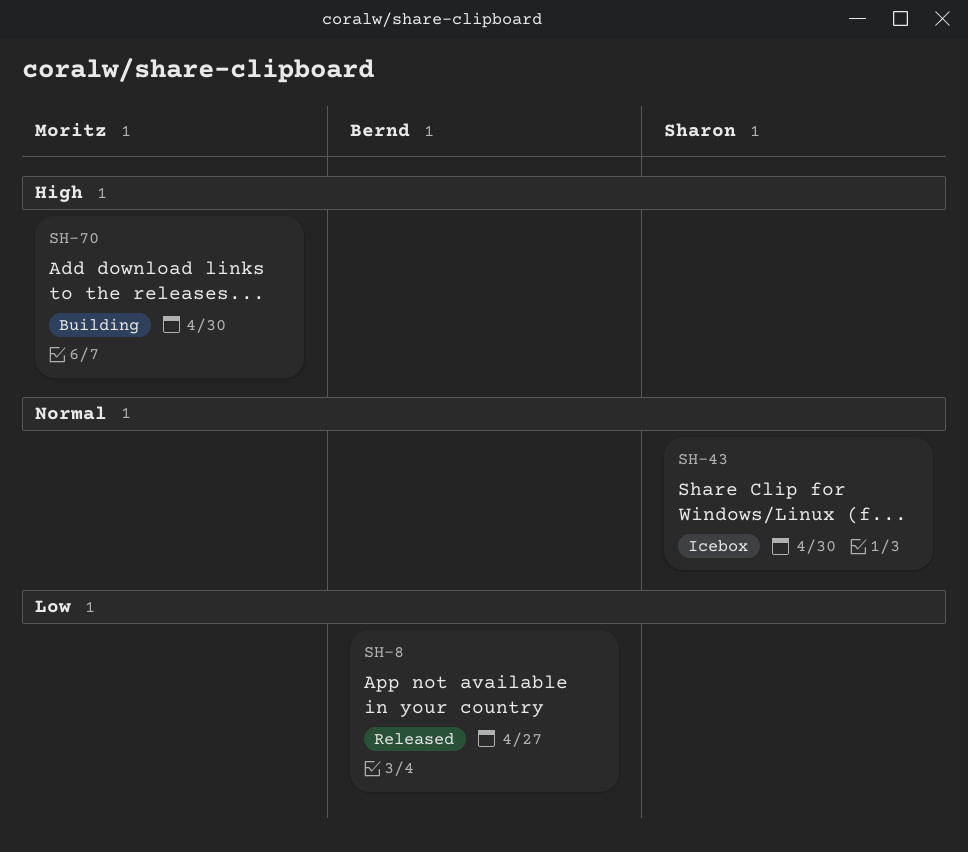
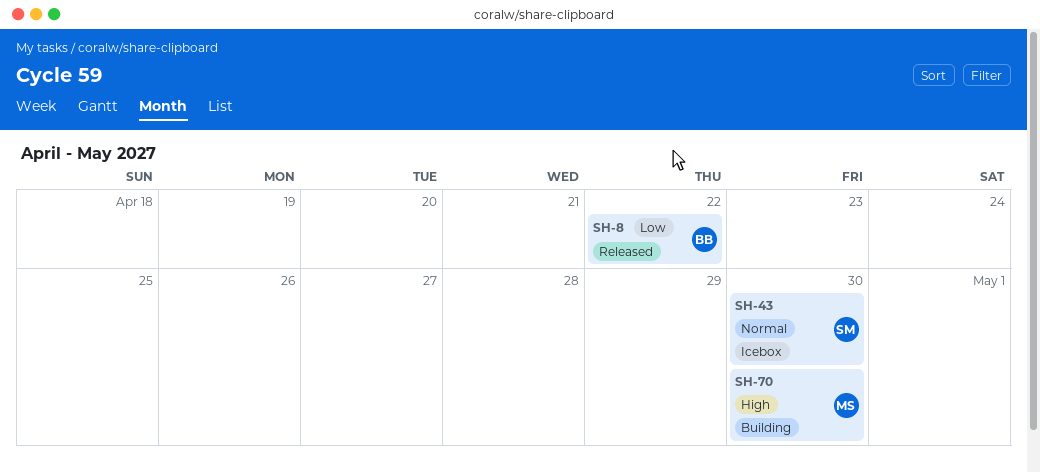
SH-8, due: Apr 27 -> Apr 22

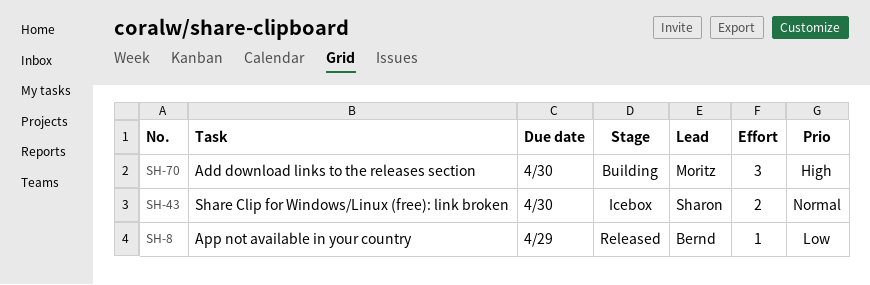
SH-8, due: Apr 22 -> Apr 29

